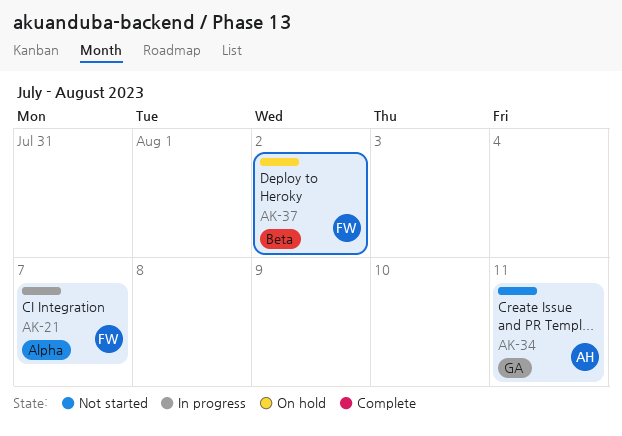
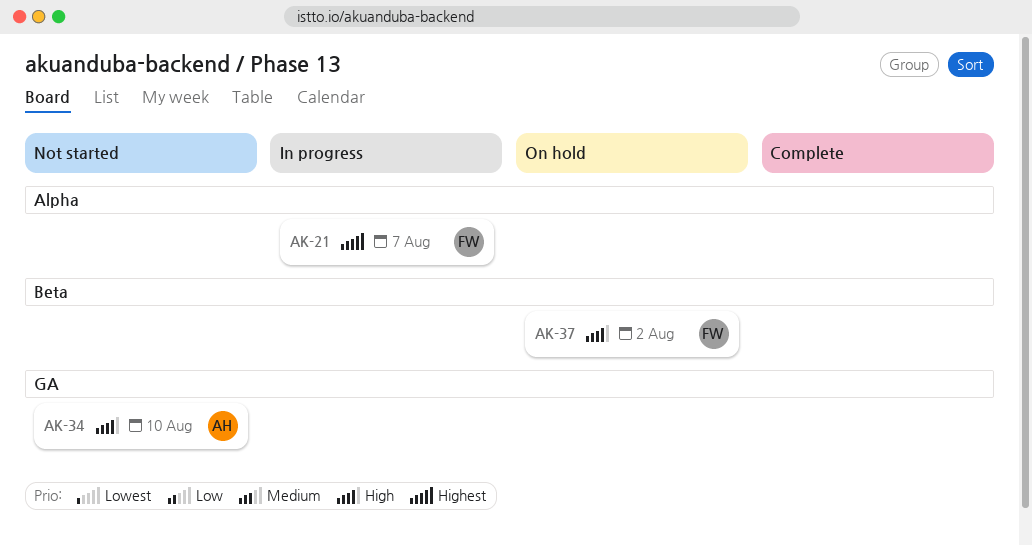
AK-34, due: Aug 11 -> Aug 10

